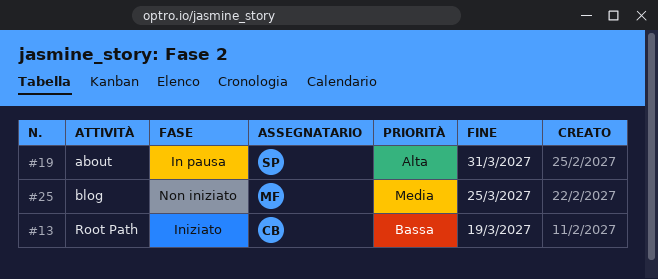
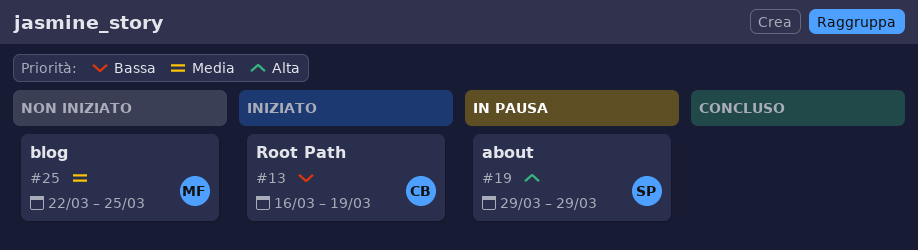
#19, due: Mar 31 -> Mar 29

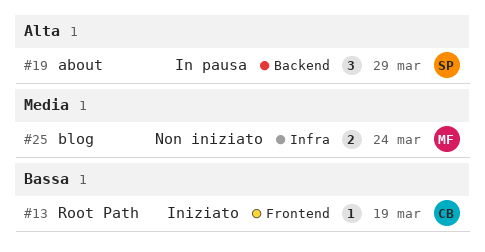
#25, due: Mar 25 -> Mar 24

